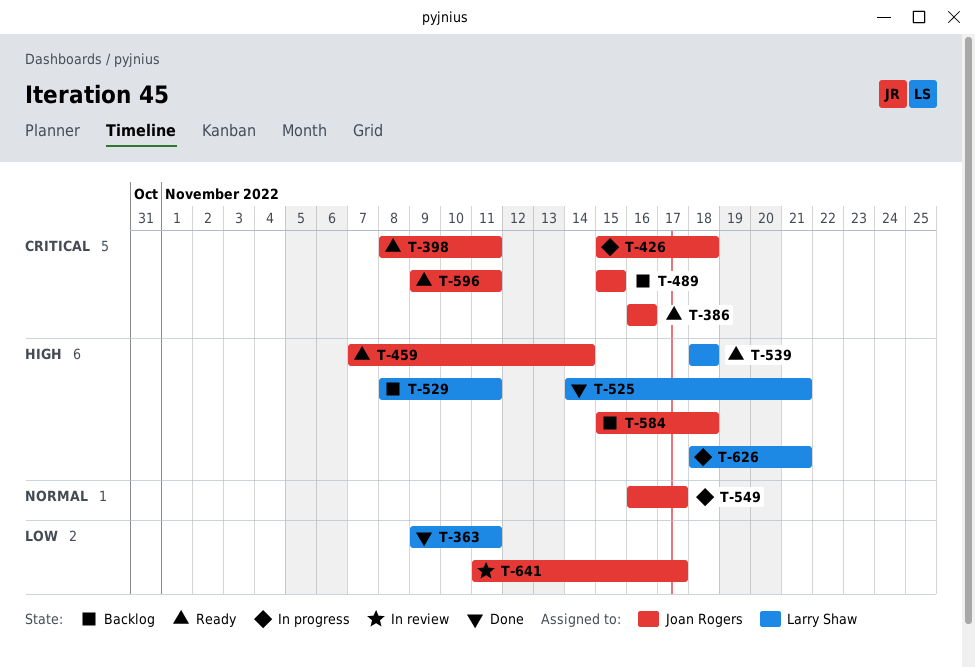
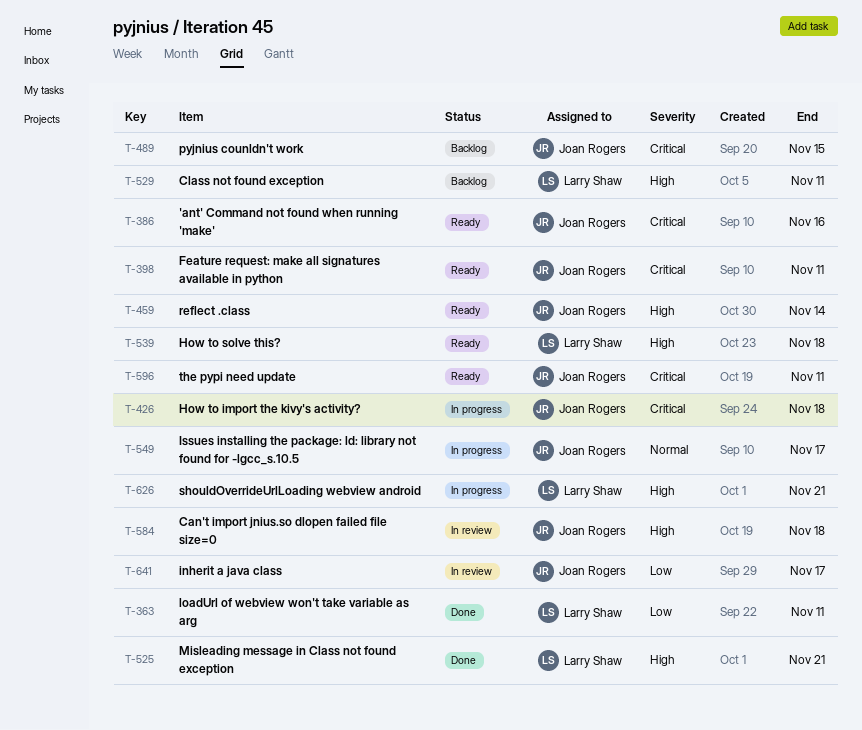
T-584, status: Backlog -> In review

